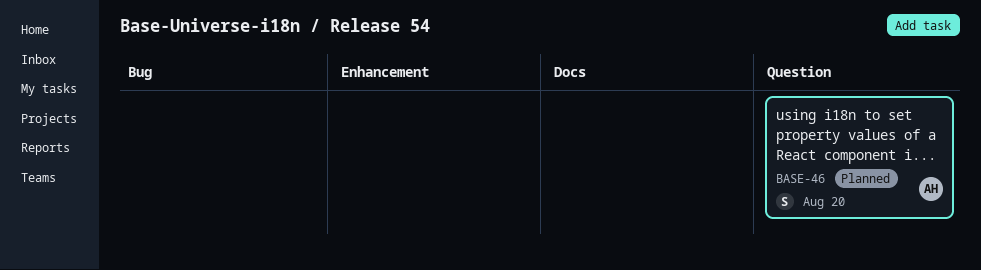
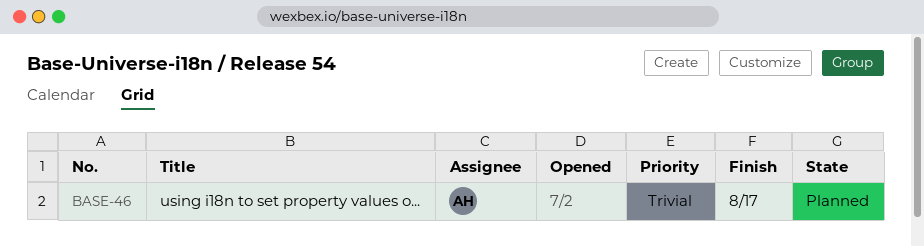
BASE-46, due: Aug 20 -> Aug 17

